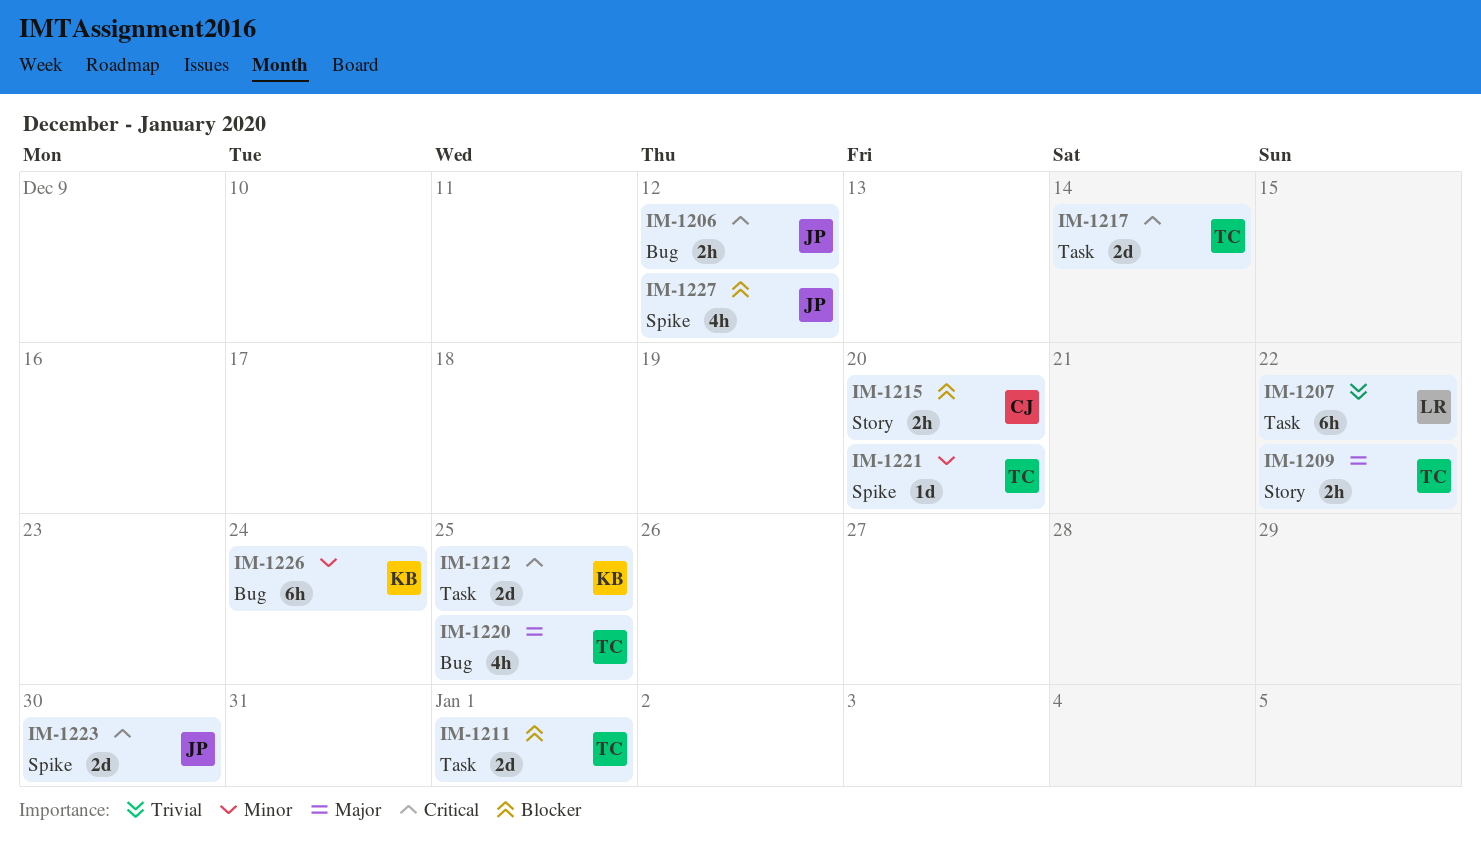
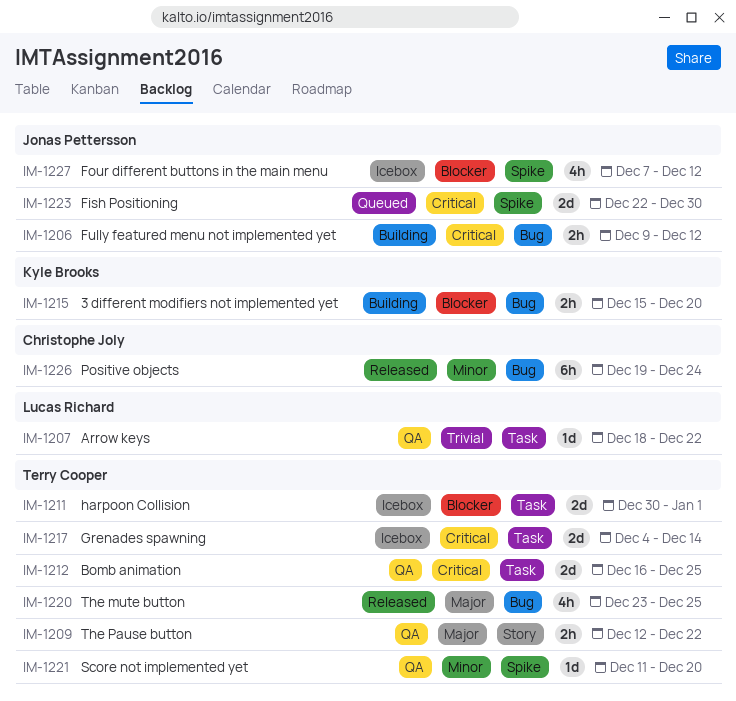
IM-1207, estimate: 6h -> 1d
IM-1212, owner: Kyle Brooks -> Terry Cooper
IM-1215, owner: Christophe Joly -> Kyle Brooks
IM-1215, label: Story -> Bug
IM-1226, owner: Kyle Brooks -> Christophe Joly

